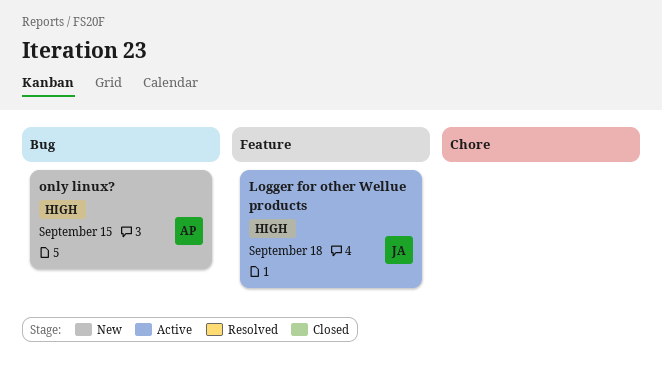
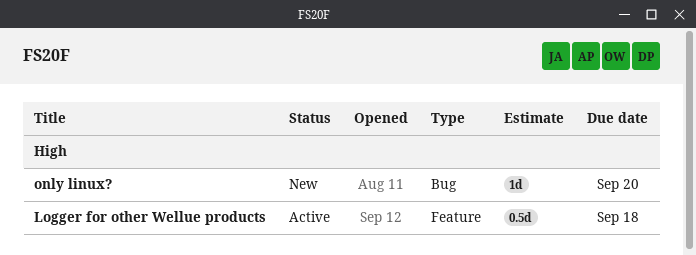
only linux?, due: Sep 15 -> Sep 20

